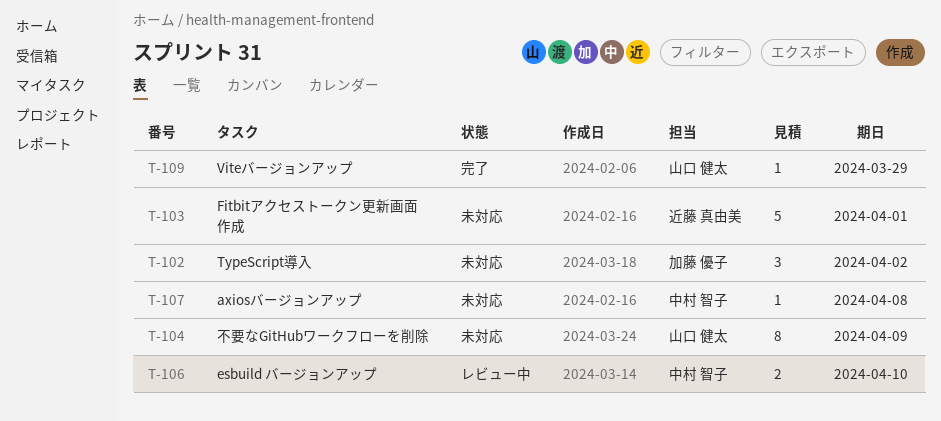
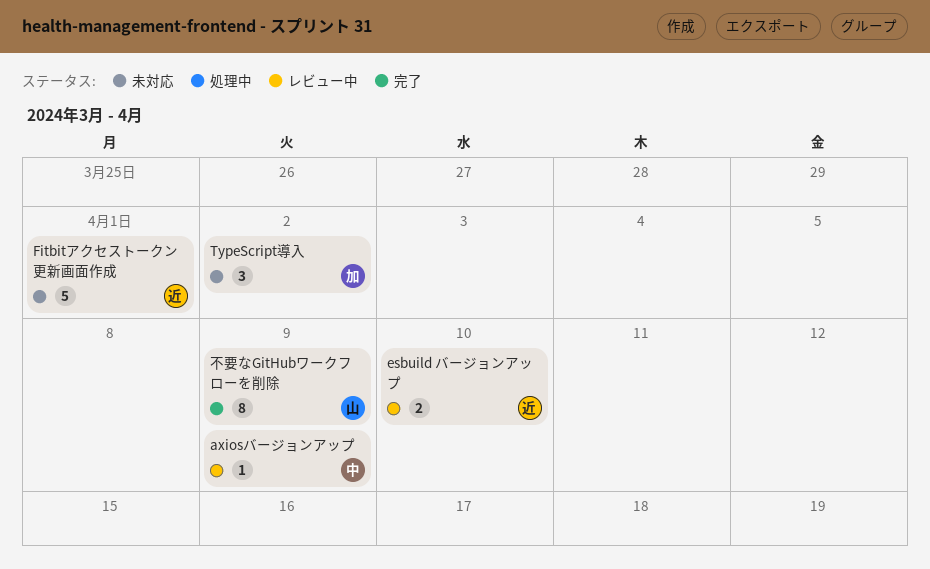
axiosバージョンアップ, status: 未対応 -> レビュー中
axiosバージョンアップ, due: Apr 8 -> Apr 9
esbuild バージョンアップ, owner: 中村 智子 -> 近藤 真由美
Viteバージョンアップ: present -> none
不要なGitHubワークフローを削除, status: 未対応 -> 完了

